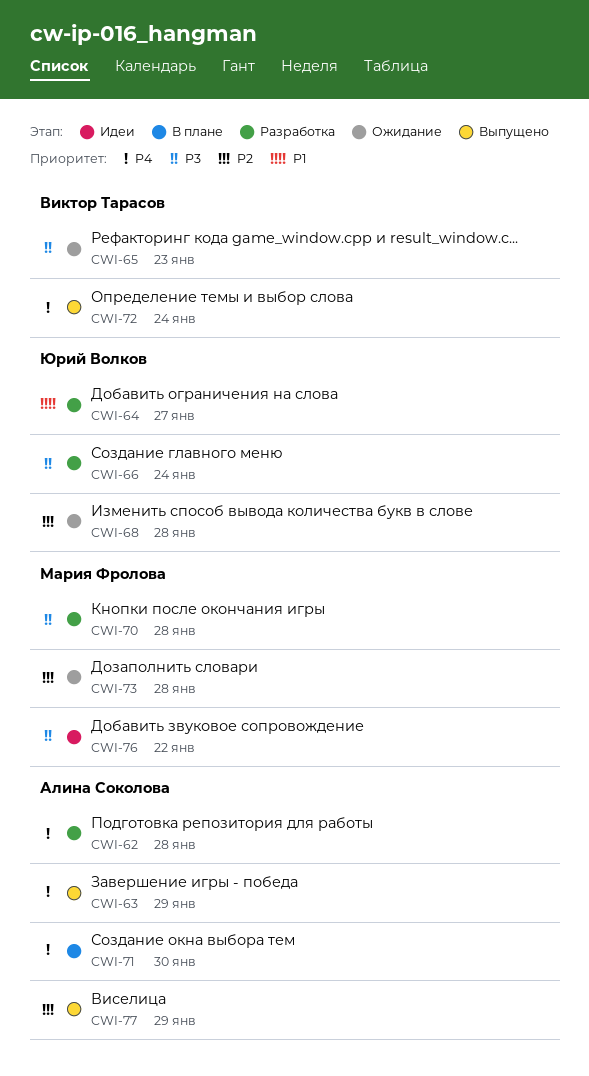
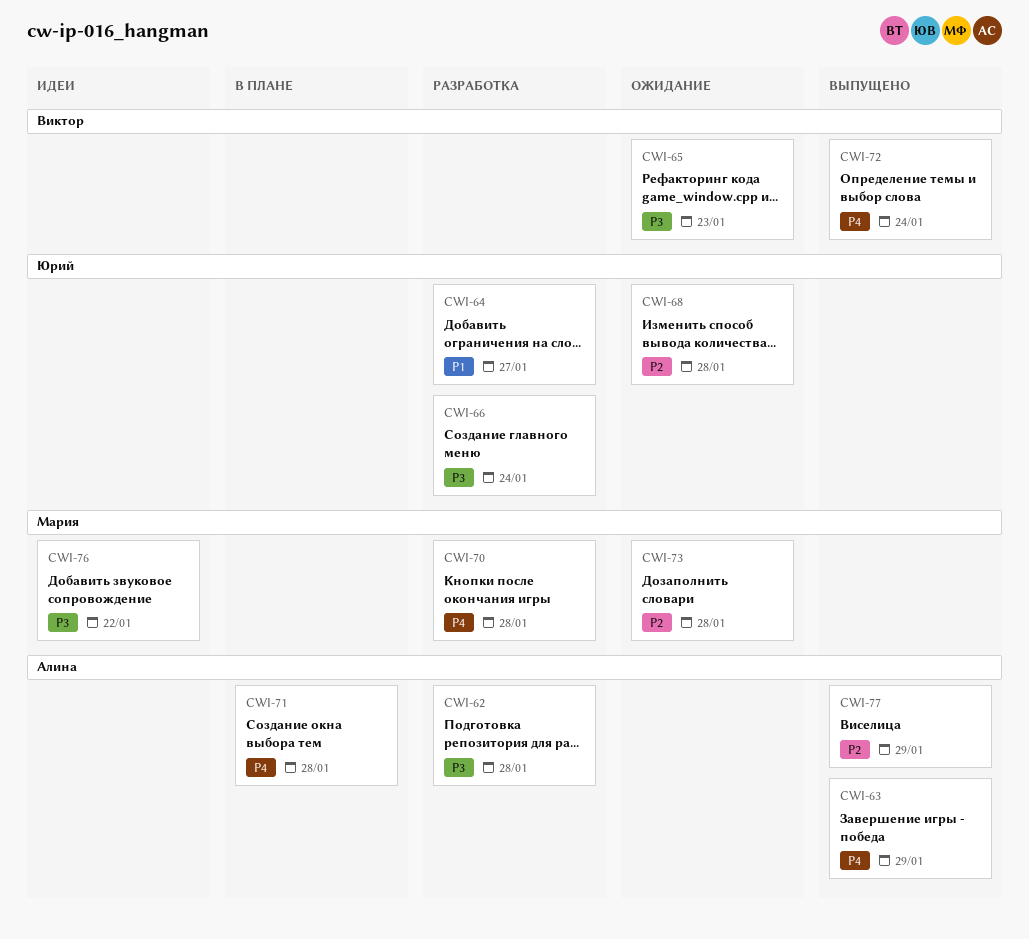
CWI-62, priority: P4 -> P3
CWI-70, priority: P3 -> P4
CWI-71, due: Jan 30 -> Jan 28

